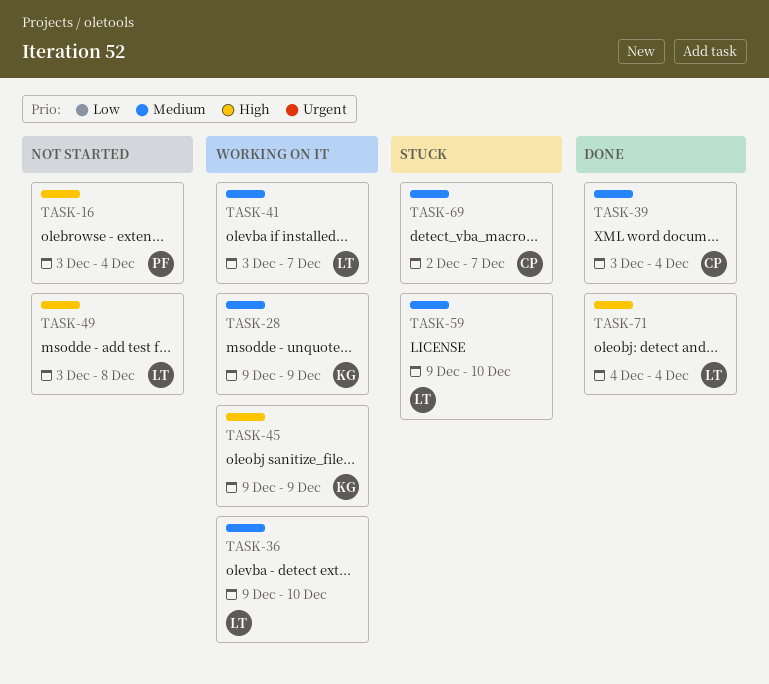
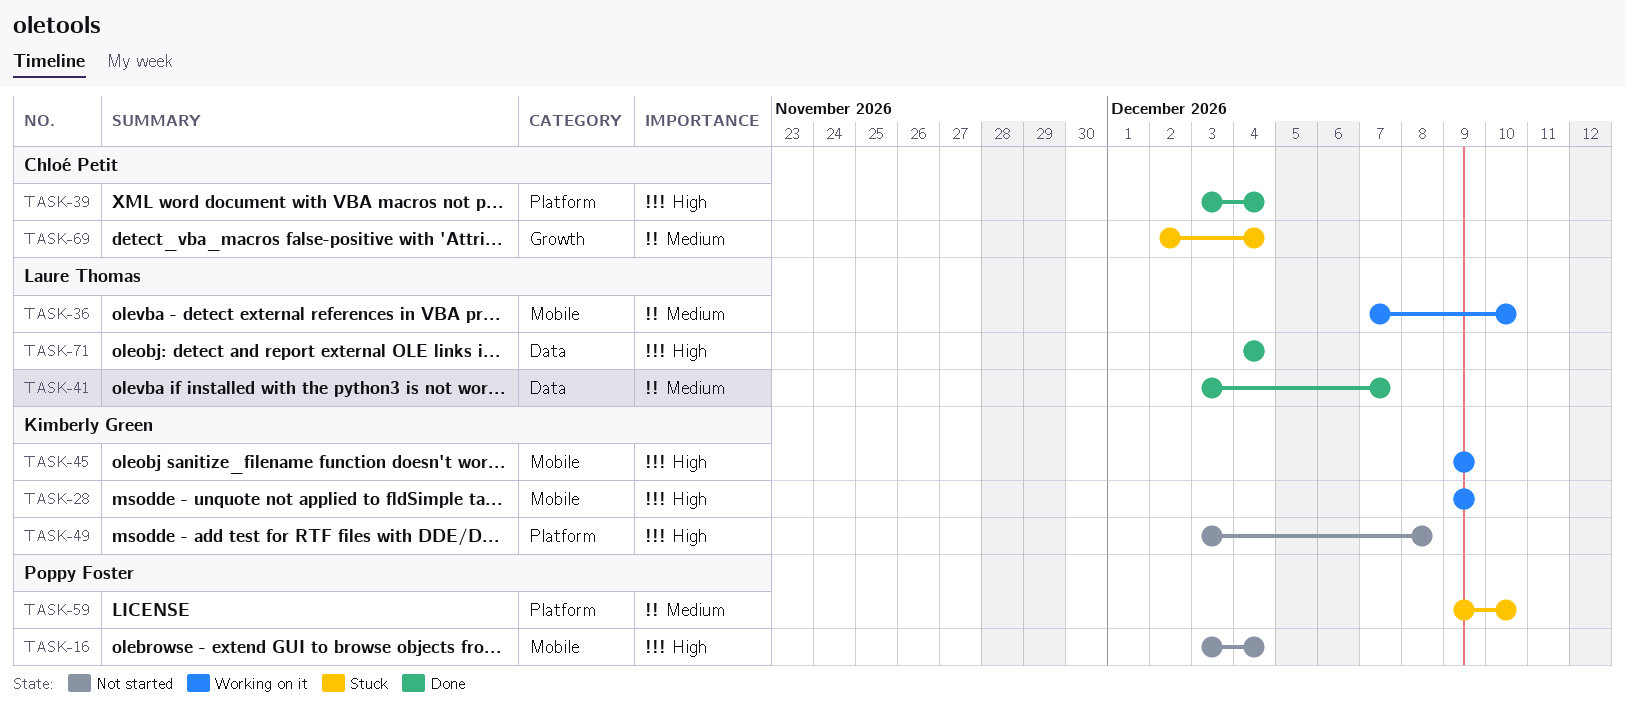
TASK-28, priority: Medium -> High
TASK-36, start: Dec 9 -> Dec 7
TASK-39, priority: Medium -> High
TASK-41, status: Working on it -> Done
TASK-49, owner: Laure Thomas -> Kimberly Green
TASK-59, owner: Laure Thomas -> Poppy Foster
TASK-69, due: Dec 7 -> Dec 4

